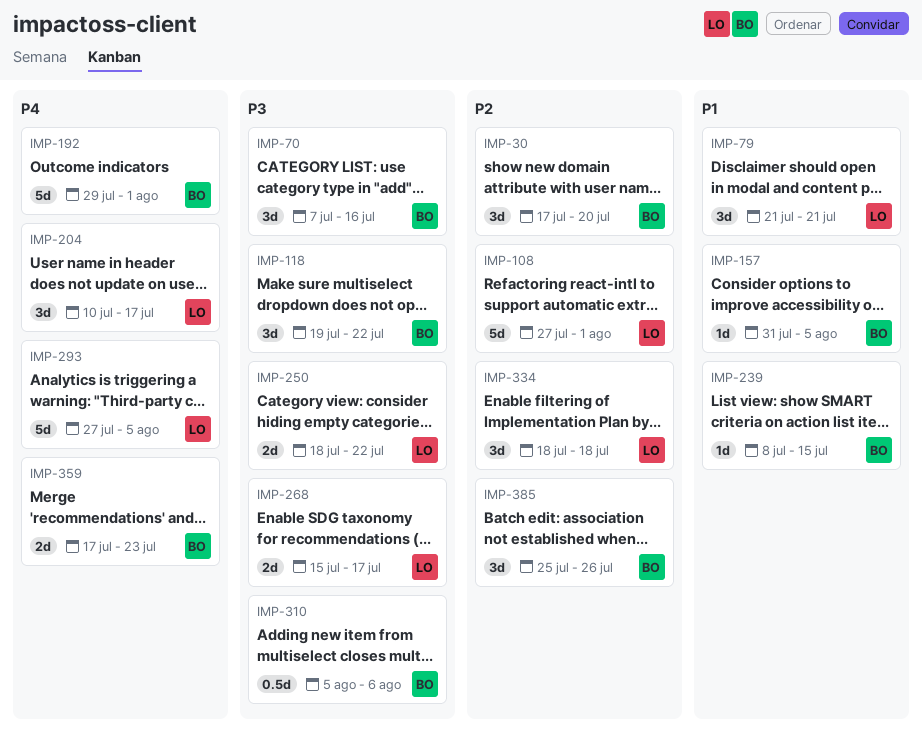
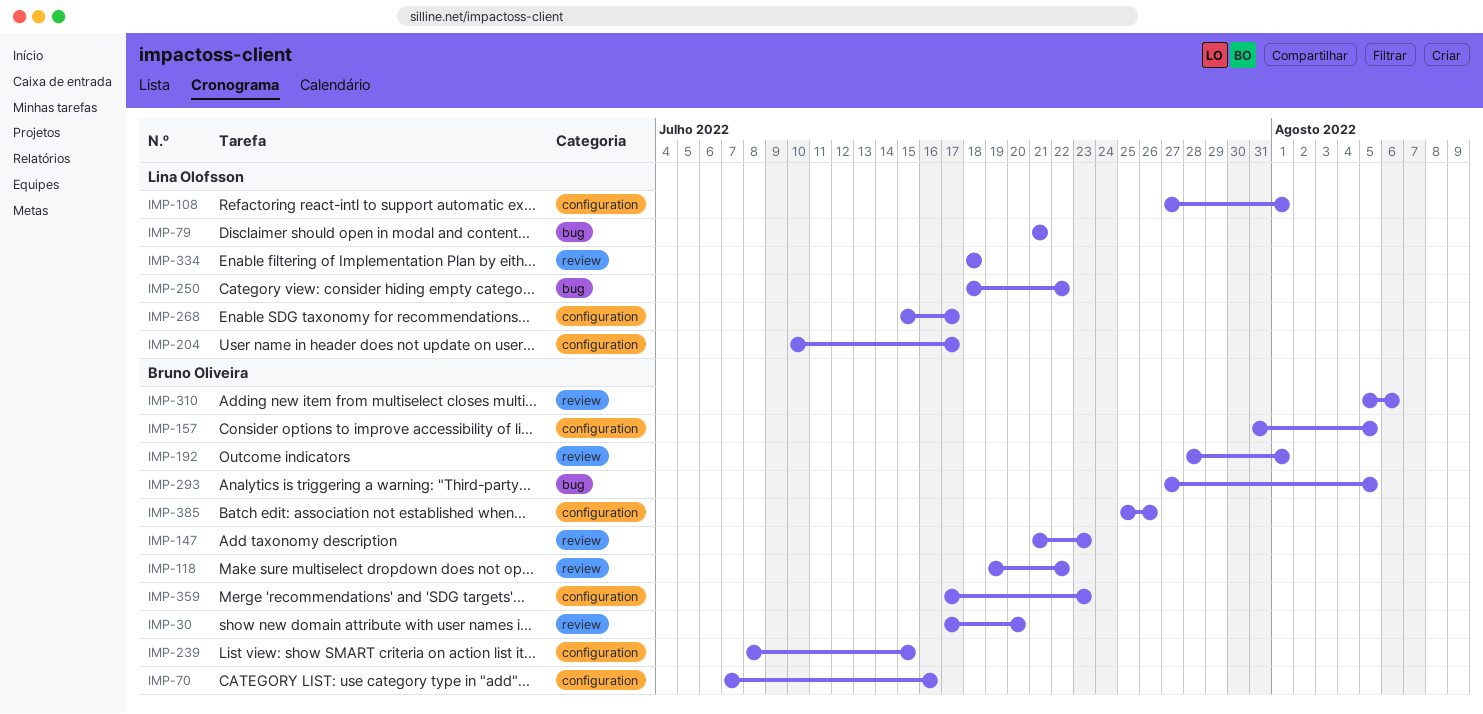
IMP-147: none -> present
IMP-192, start: Jul 29 -> Jul 28
IMP-293, owner: Lina Olofsson -> Bruno Oliveira

